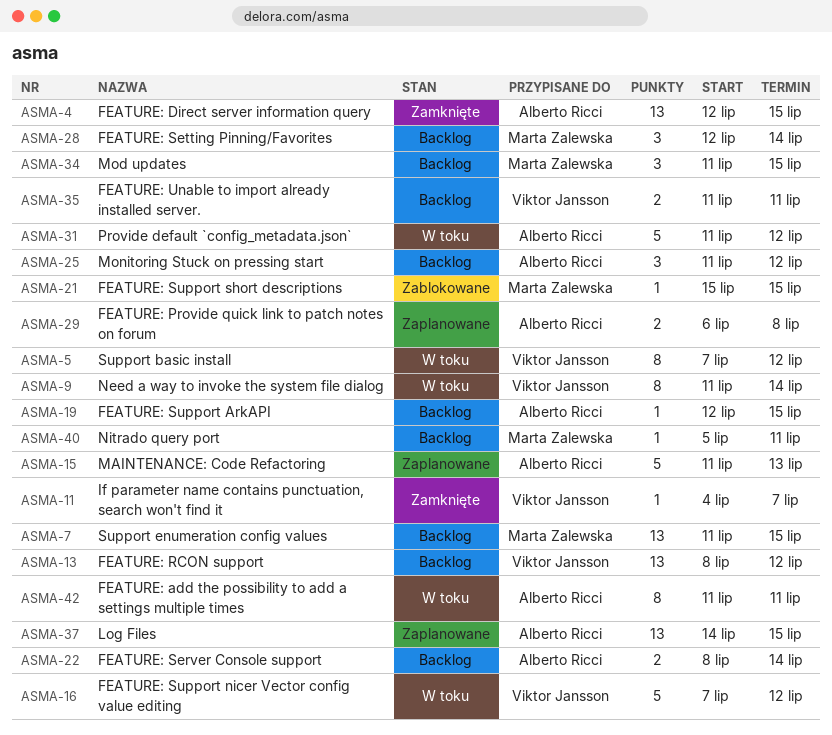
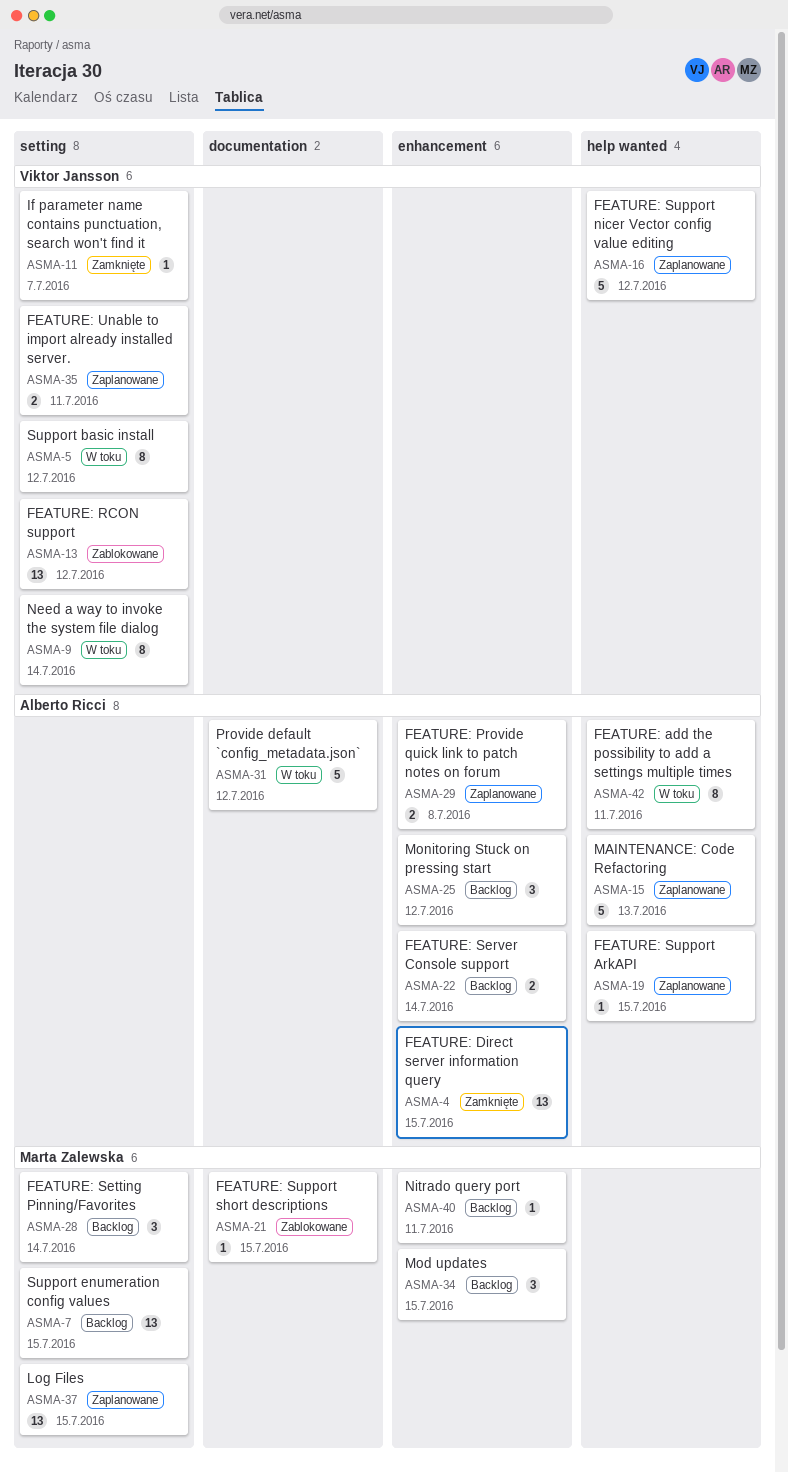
ASMA-13, status: Backlog -> Zablokowane
ASMA-16, status: W toku -> Zaplanowane
ASMA-19, status: Backlog -> Zaplanowane
ASMA-35, status: Backlog -> Zaplanowane
ASMA-37, owner: Alberto Ricci -> Marta Zalewska

